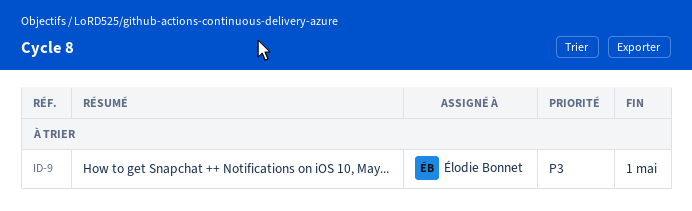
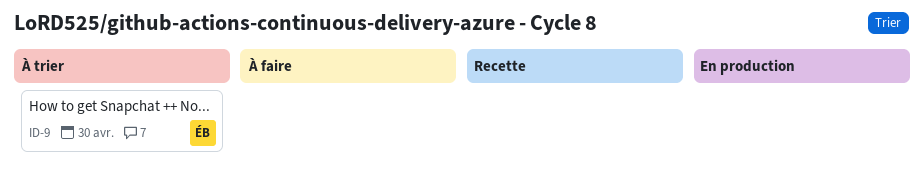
ID-9, due: May 1 -> Apr 30

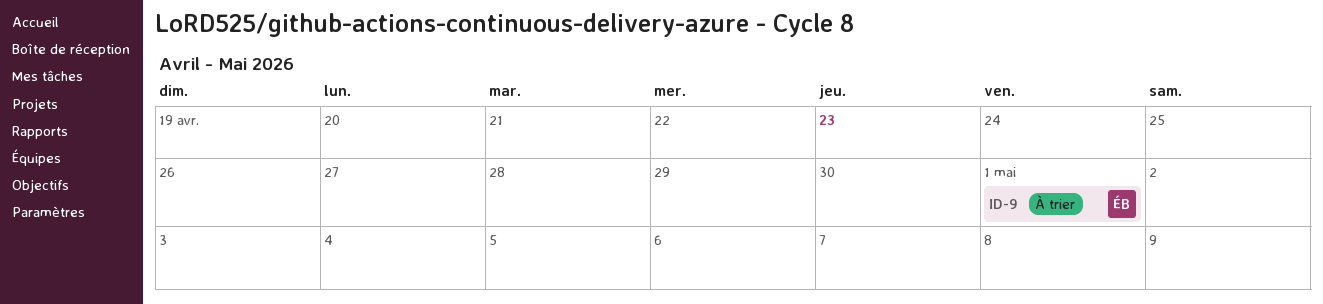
ID-9, due: Apr 30 -> May 1

